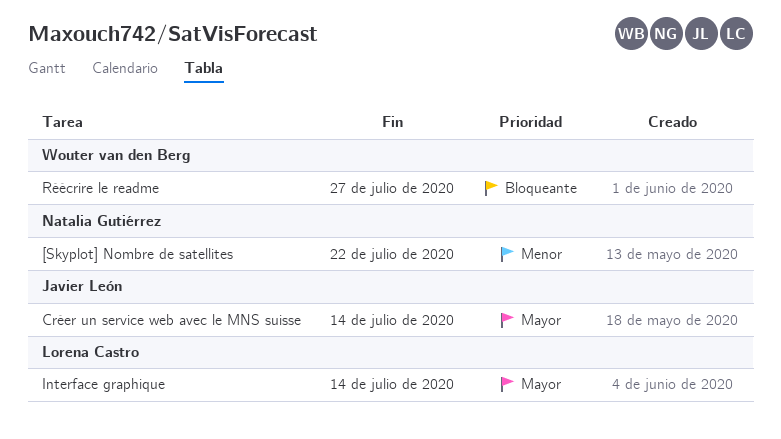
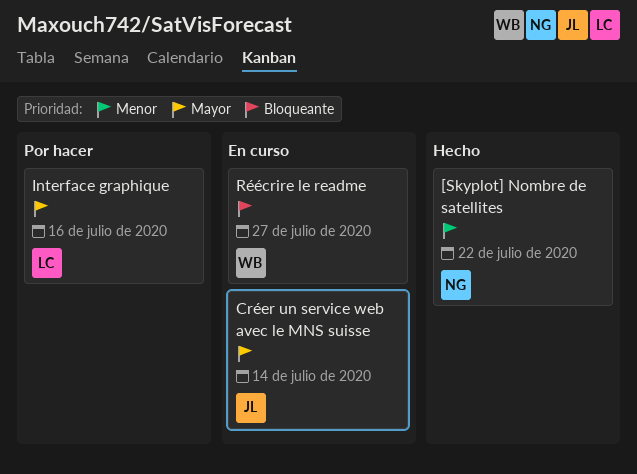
Interface graphique, due: Jul 14 -> Jul 16

